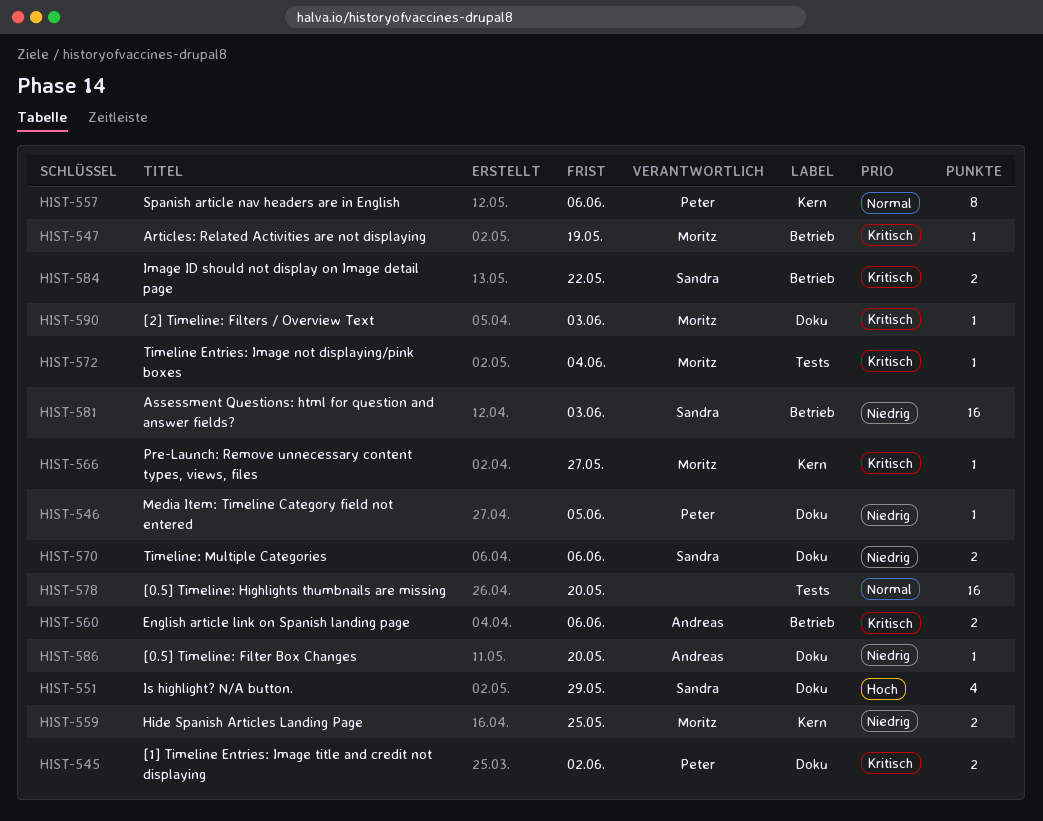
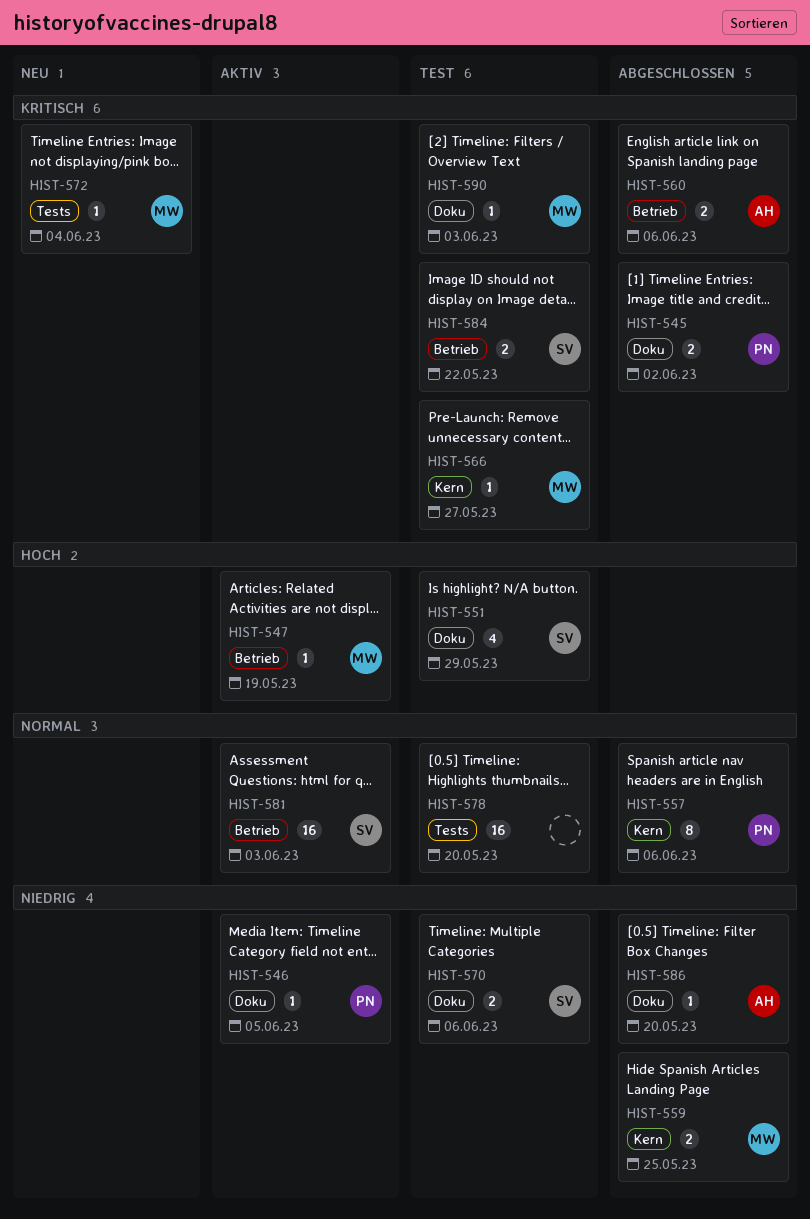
HIST-547, priority: Kritisch -> Hoch
HIST-581, priority: Niedrig -> Normal

